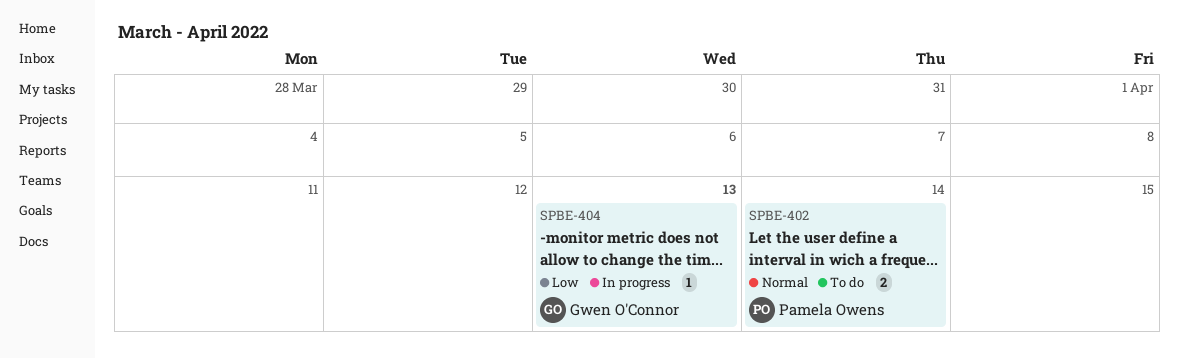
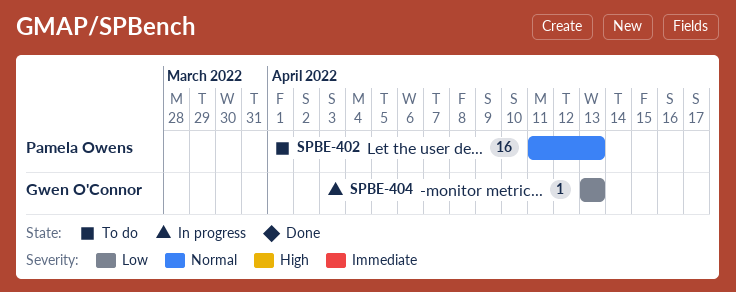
SPBE-402, estimate: 2 -> 16
SPBE-402, due: Apr 14 -> Apr 13

